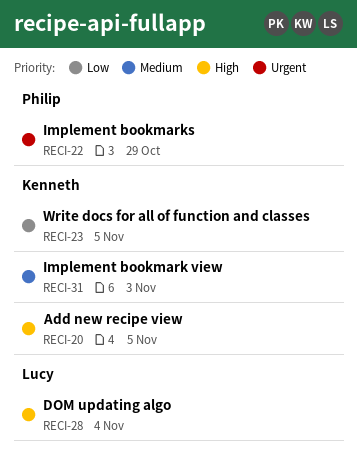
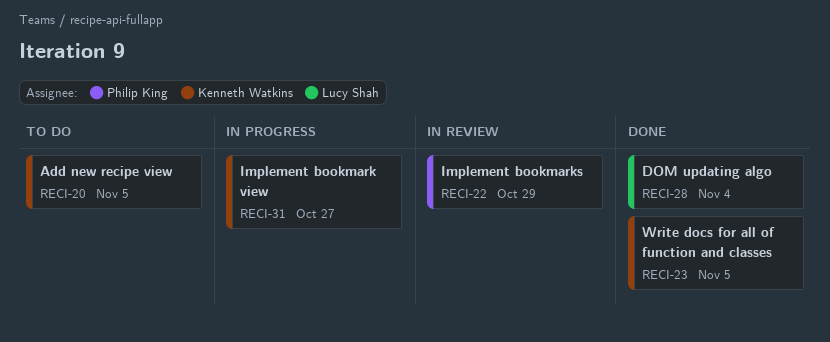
RECI-31, due: Nov 3 -> Oct 27

